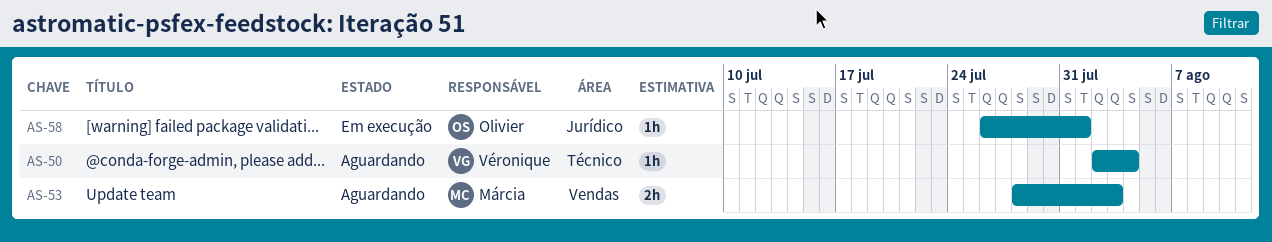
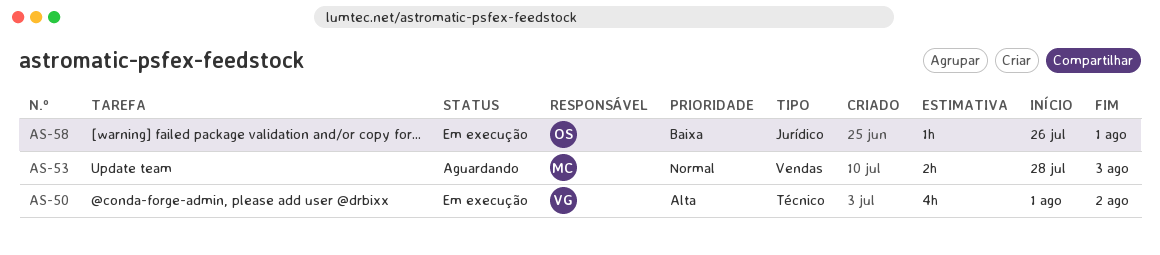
AS-50, status: Aguardando -> Em execução
AS-50, estimate: 1h -> 4h
AS-50, start: Aug 2 -> Aug 1
AS-50, due: Aug 4 -> Aug 2

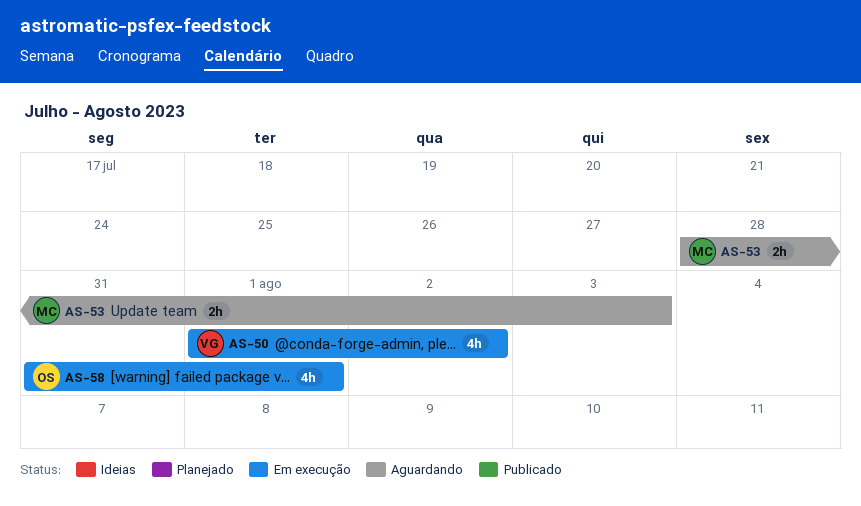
AS-58, estimate: 1h -> 4h
AS-58, start: Jul 26 -> Jul 31

